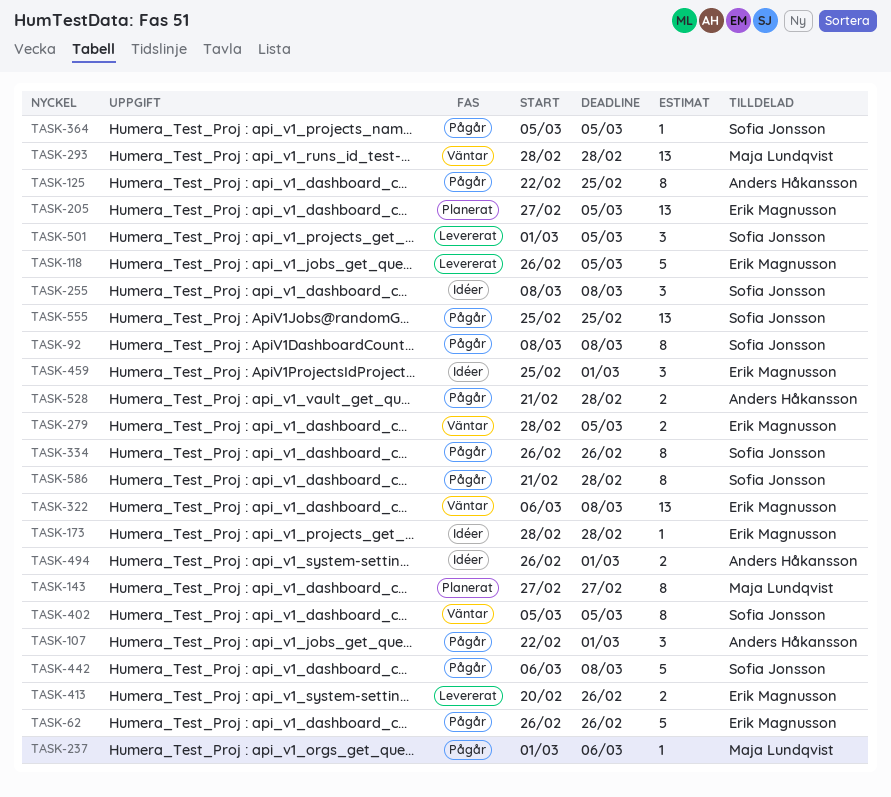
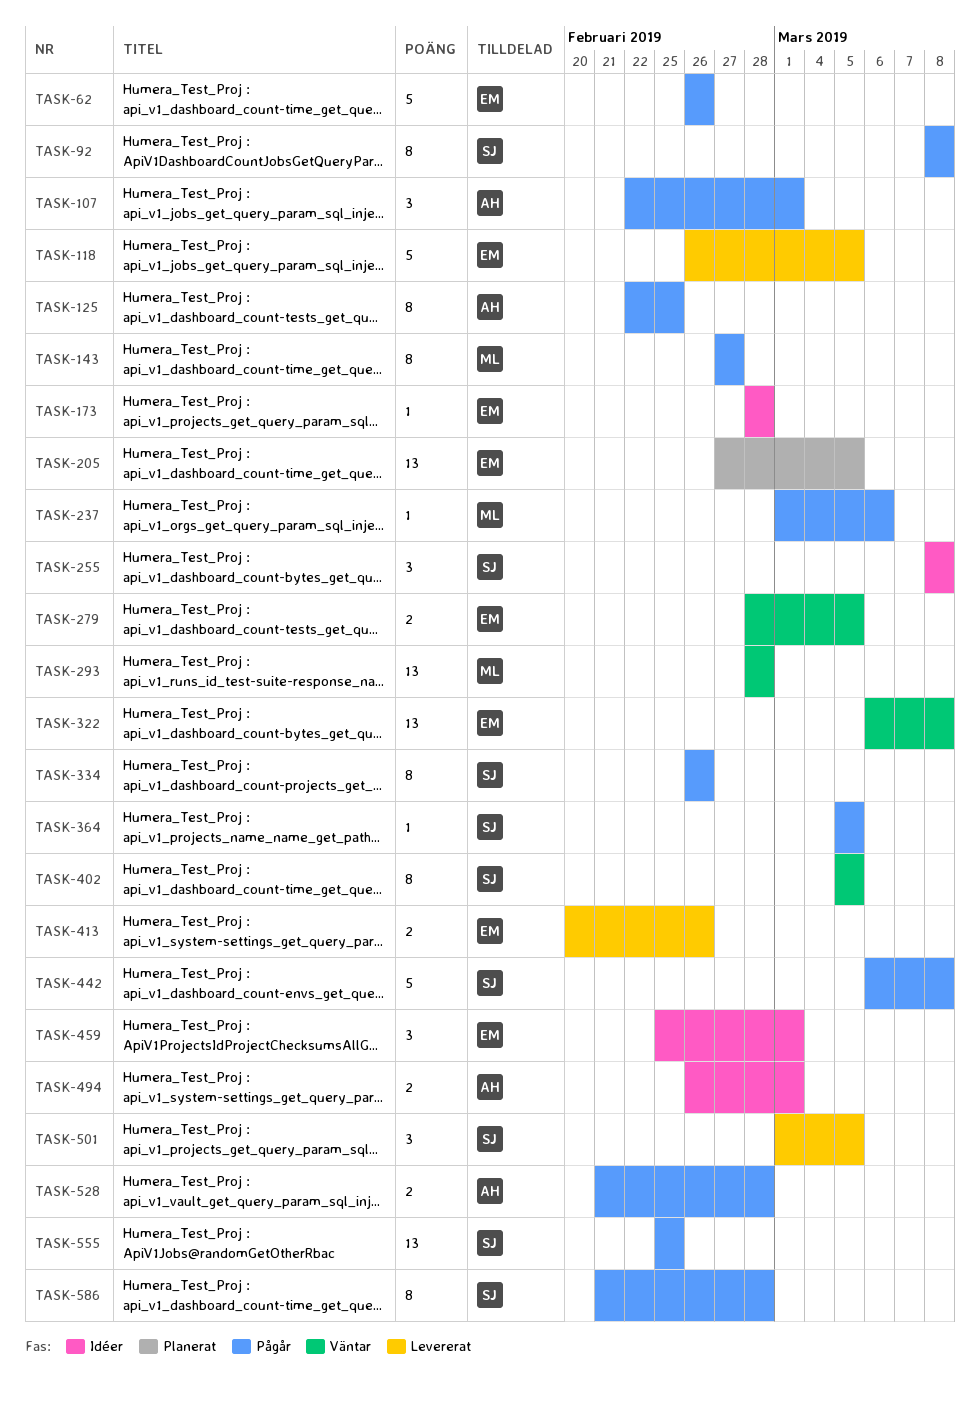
TASK-143, status: Planerat -> Pågår

